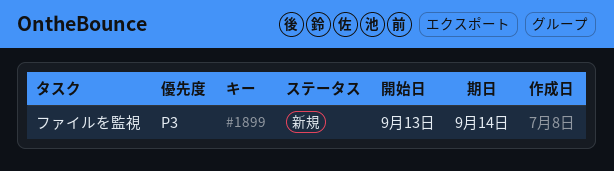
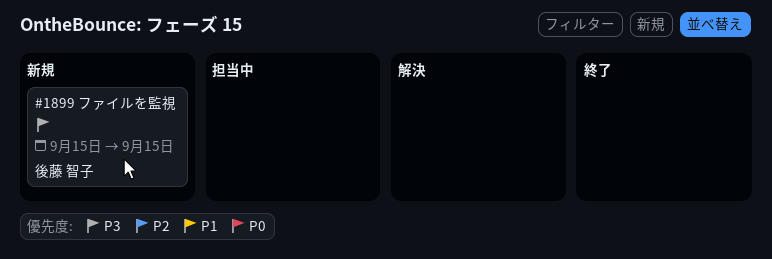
#1899, start: Sep 13 -> Sep 15
#1899, due: Sep 14 -> Sep 15

